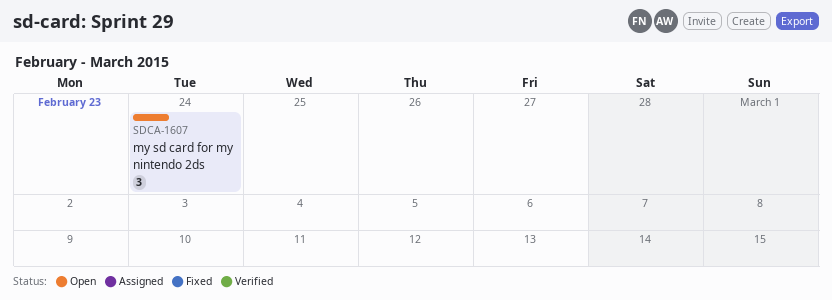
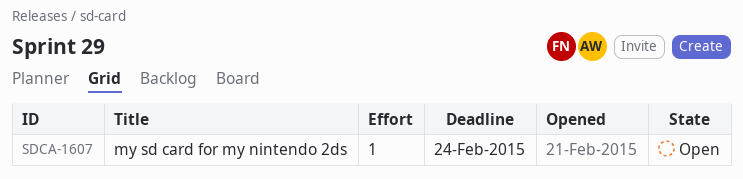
SDCA-1607, estimate: 3 -> 1

